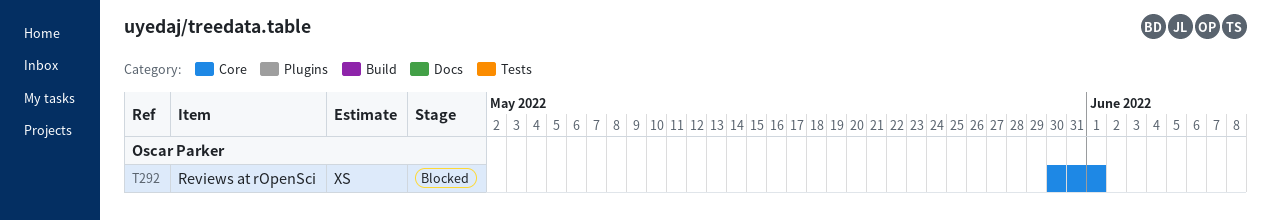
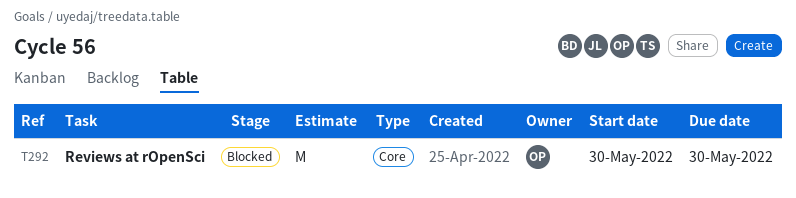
T292, estimate: XS -> M
T292, due: Jun 1 -> May 30

